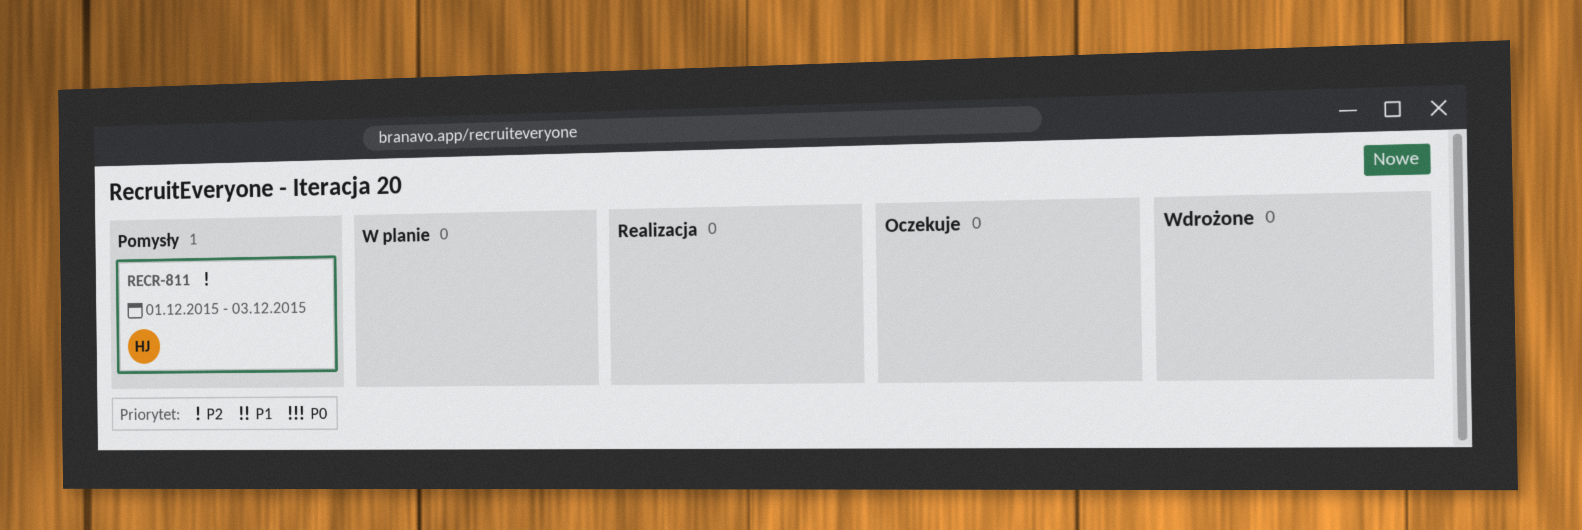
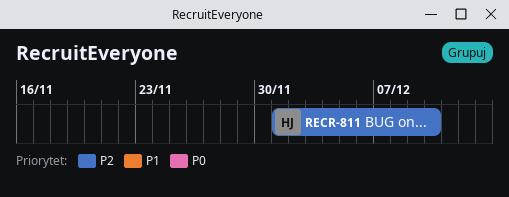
RECR-811, due: Dec 3 -> Dec 10

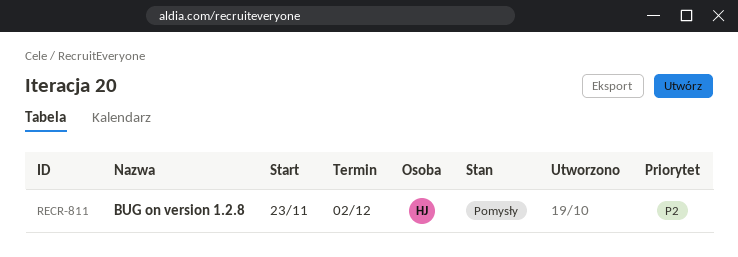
RECR-811, start: Dec 1 -> Nov 23
RECR-811, due: Dec 10 -> Dec 2

